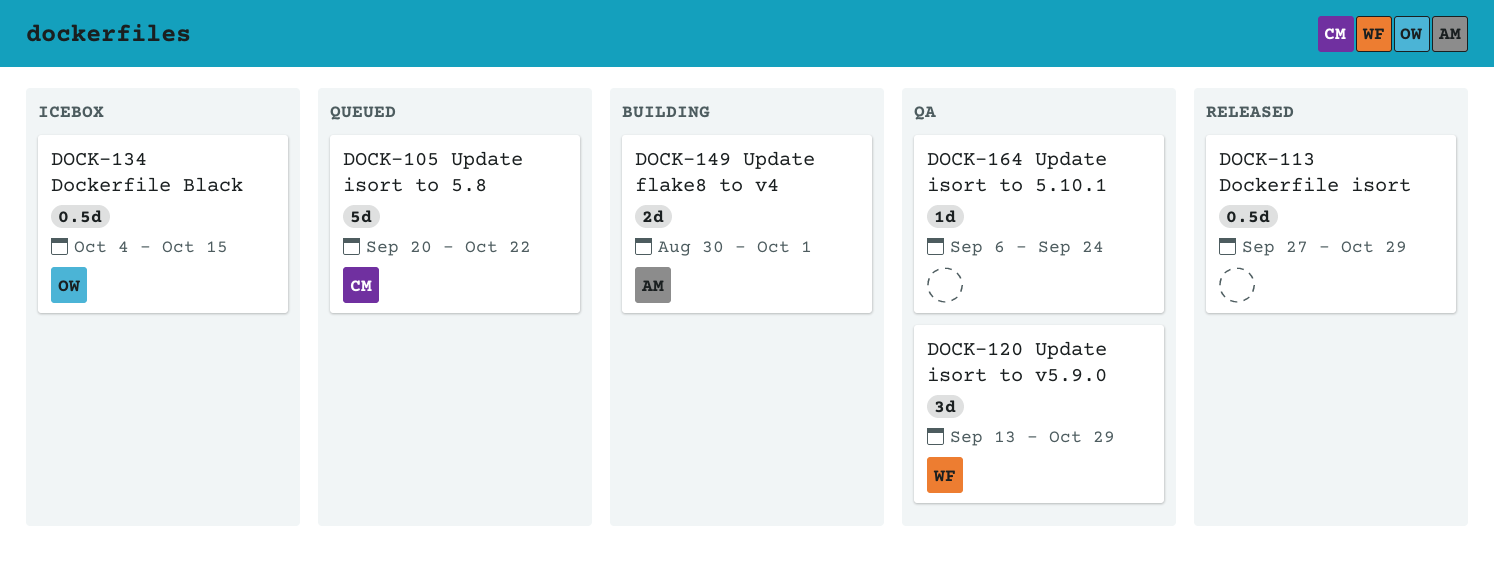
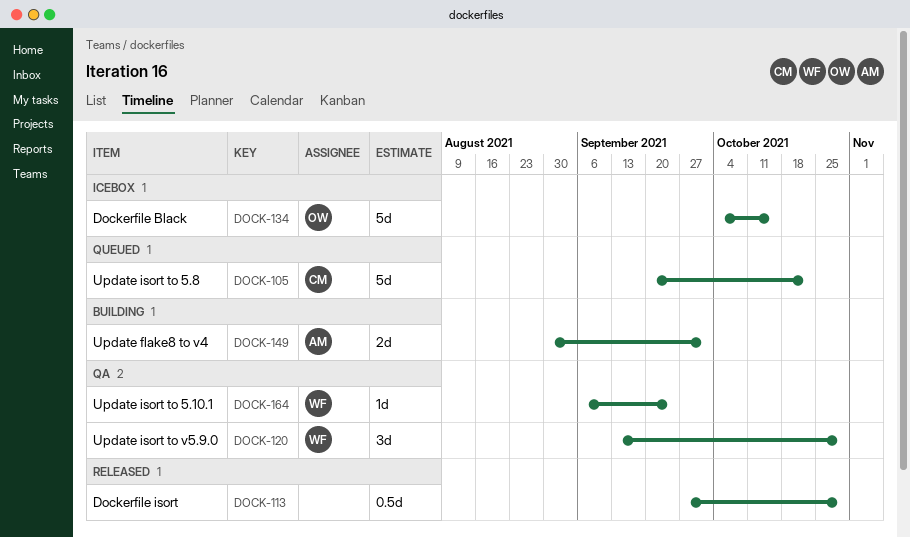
DOCK-134, estimate: 0.5d -> 5d
DOCK-164, owner: none -> WF

